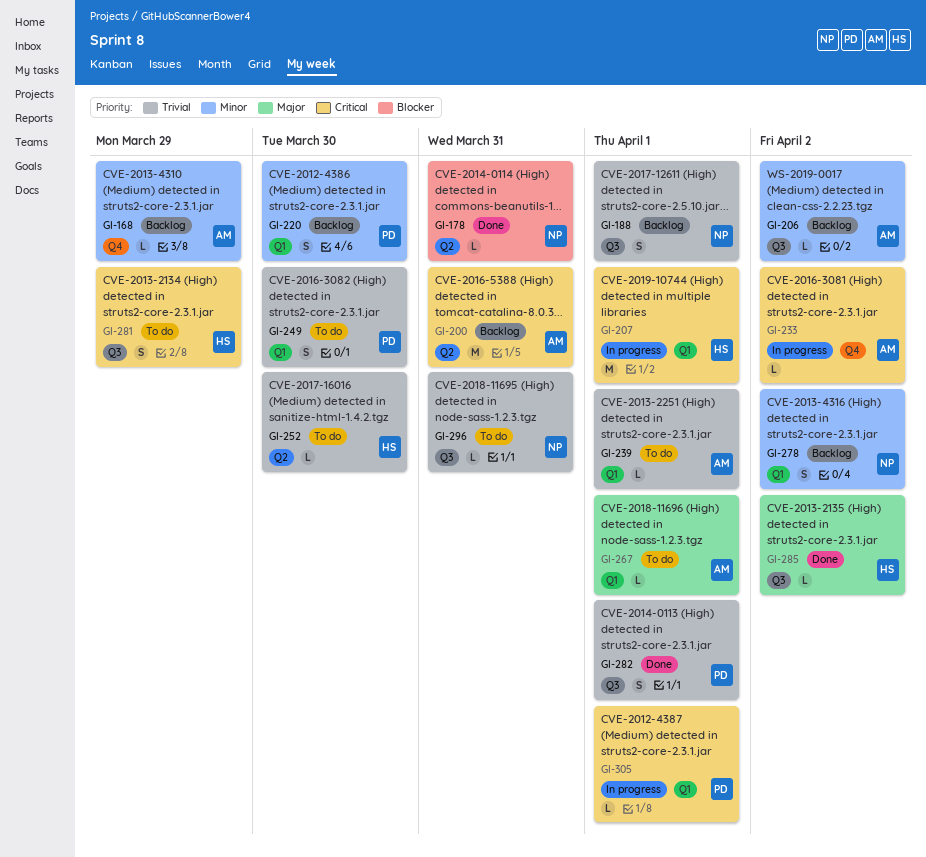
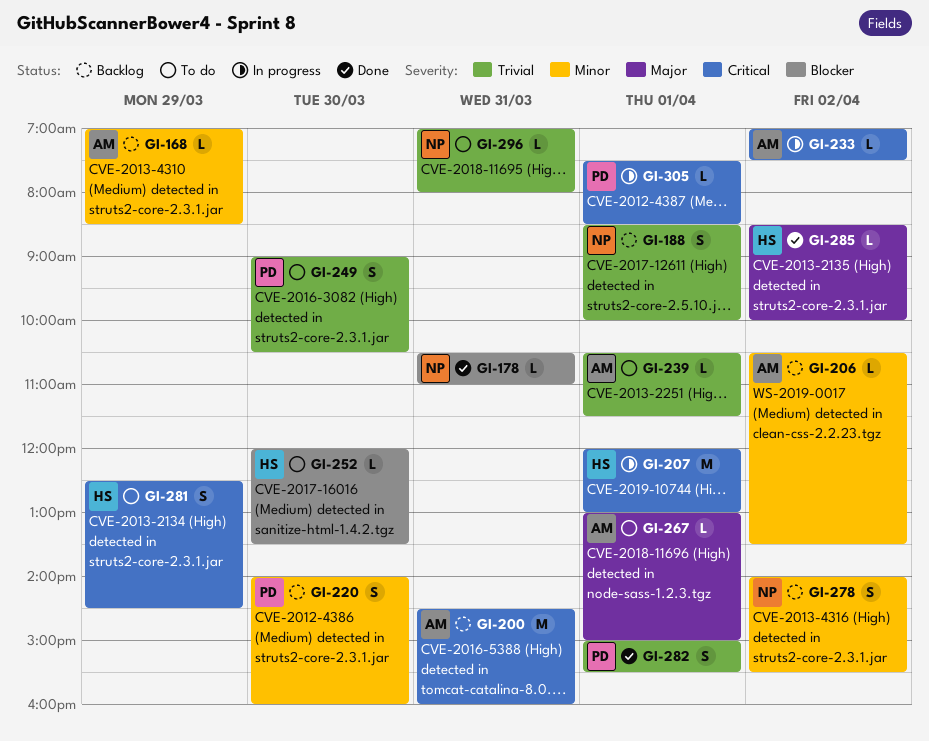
GI-252, priority: Trivial -> Blocker

